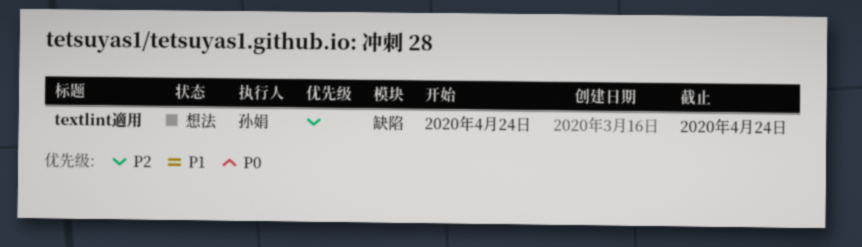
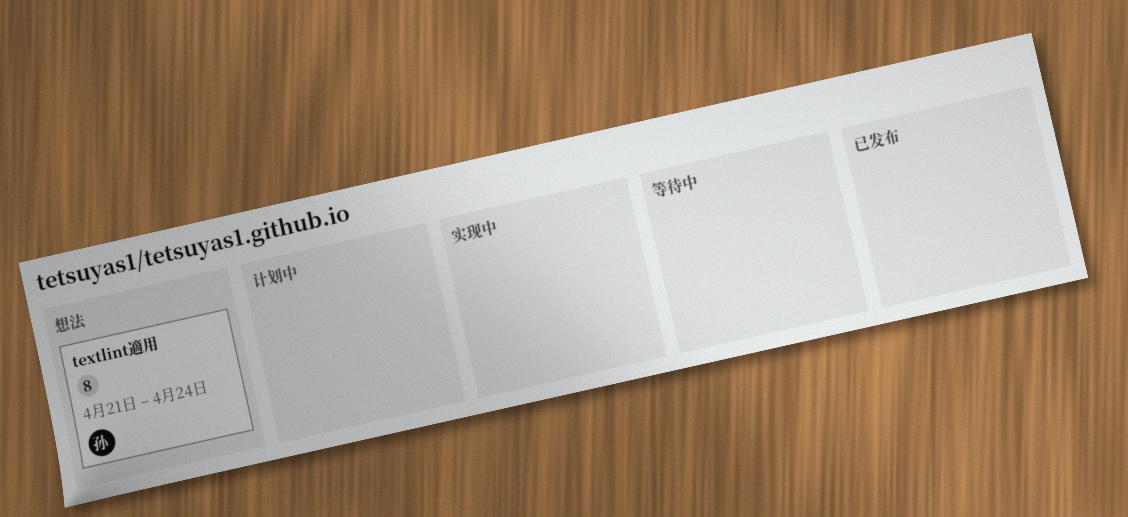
textlint適用, start: Apr 24 -> Apr 21

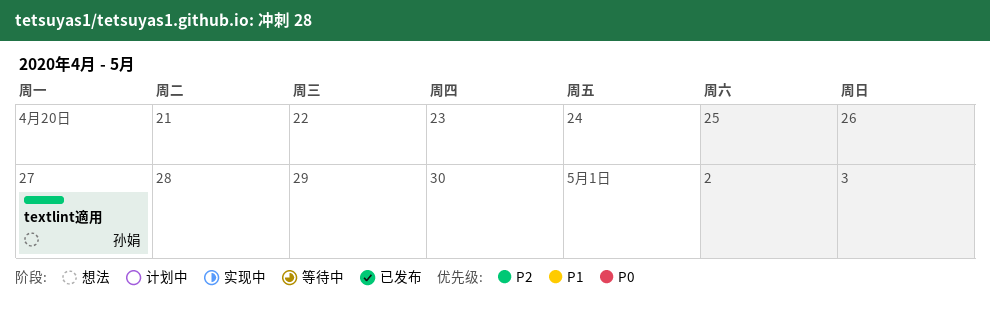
textlint適用, due: Apr 24 -> Apr 27

